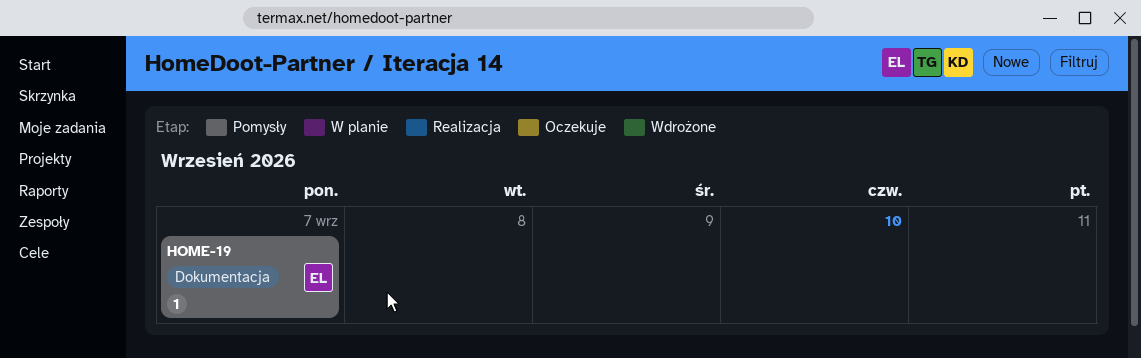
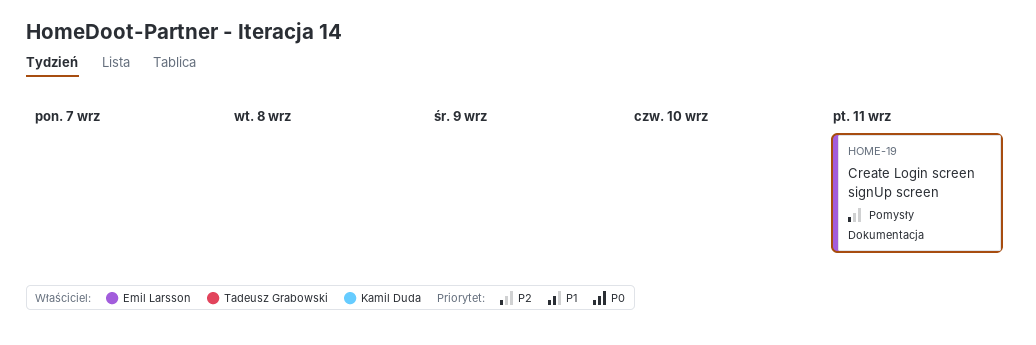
HOME-19, due: Sep 7 -> Sep 11

